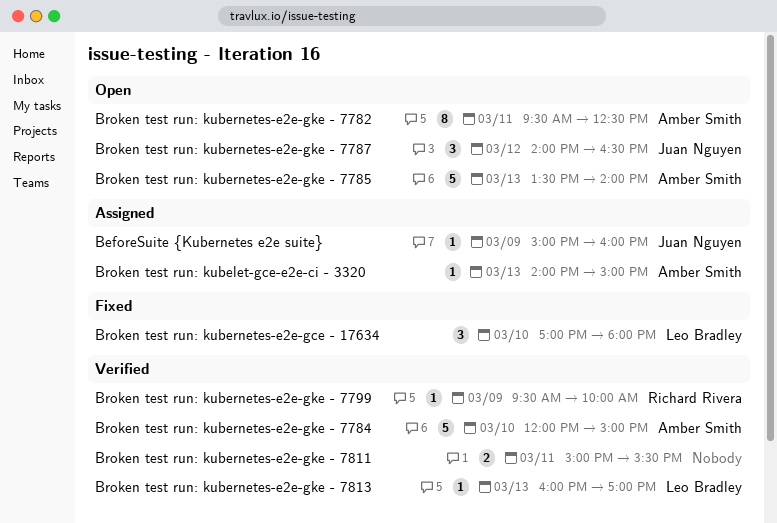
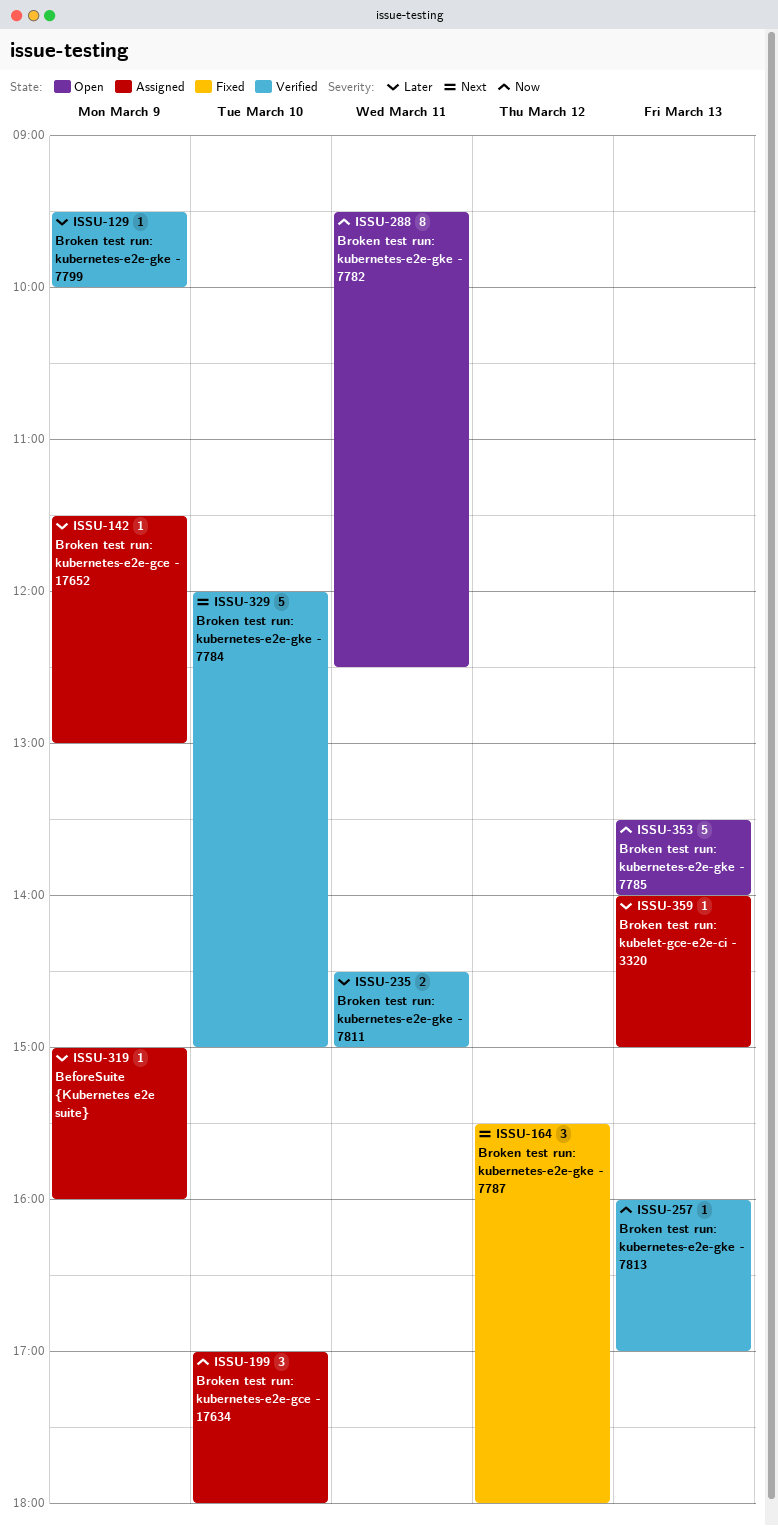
Broken test run: kubernetes-e2e-gce - 17634, status: Fixed -> Assigned
Broken test run: kubernetes-e2e-gce - 17652: none -> present
Broken test run: kubernetes-e2e-gke - 7787, status: Open -> Fixed
Broken test run: kubernetes-e2e-gke - 7787, begins: 14:00 -> 15:30
Broken test run: kubernetes-e2e-gke - 7787, ends: 16:30 -> 18:00
Broken test run: kubernetes-e2e-gke - 7811, begins: 15:00 -> 14:30
Broken test run: kubernetes-e2e-gke - 7811, ends: 15:30 -> 15:00

